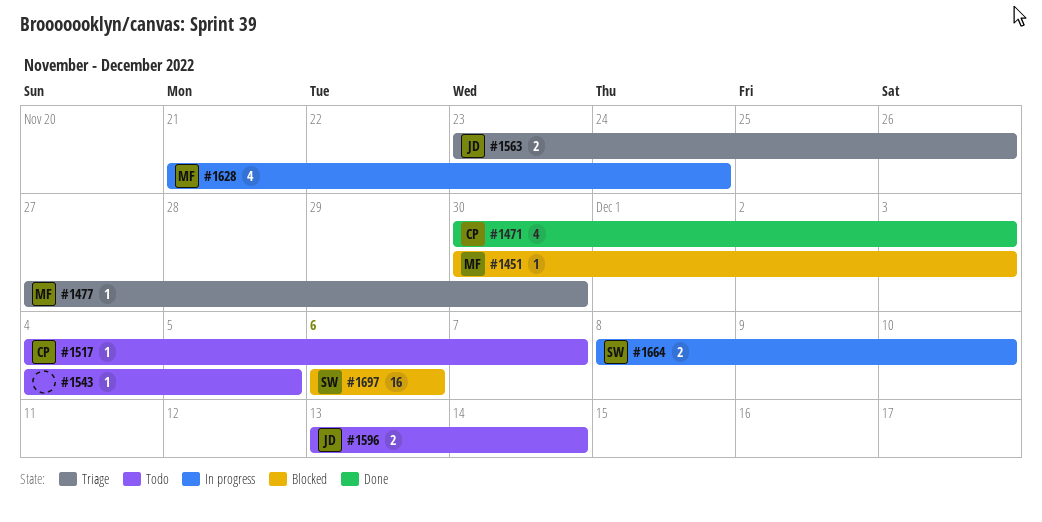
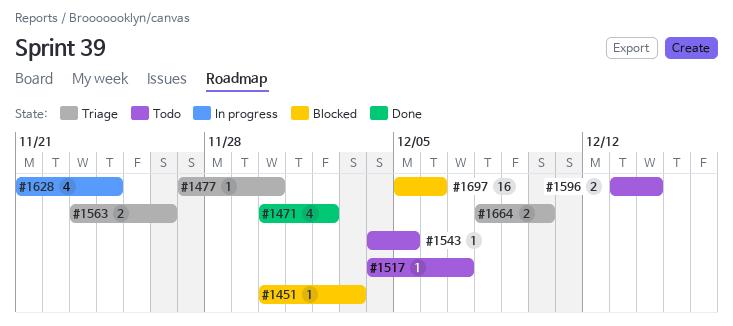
#1471, due: Dec 3 -> Dec 2
#1664, status: In progress -> Triage
#1697, start: Dec 6 -> Dec 5

